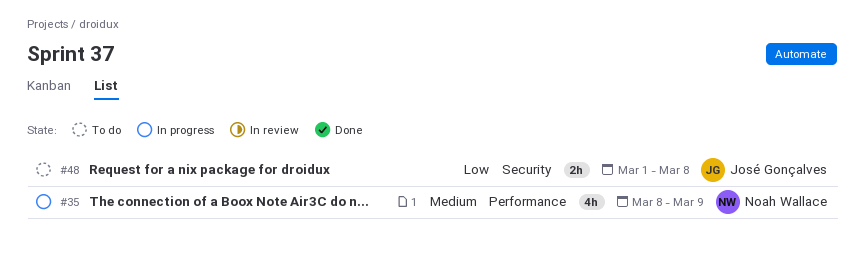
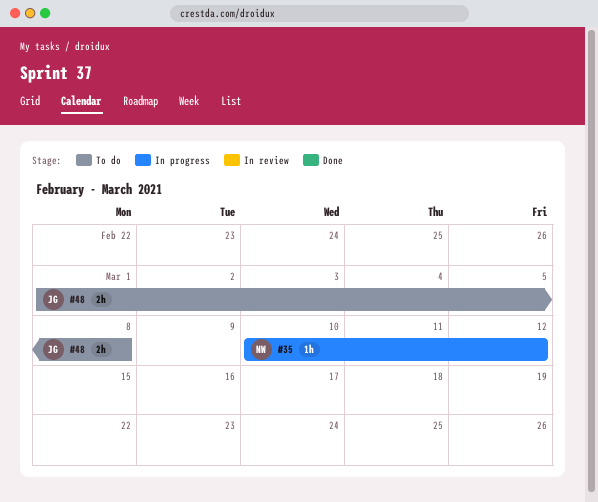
#35, estimate: 4h -> 1h
#35, start: Mar 8 -> Mar 10
#35, due: Mar 9 -> Mar 12

